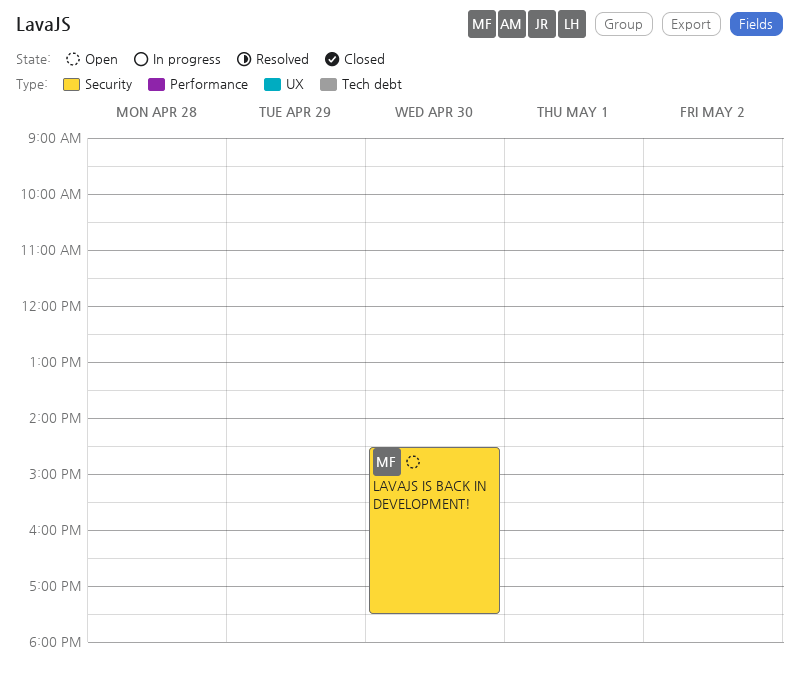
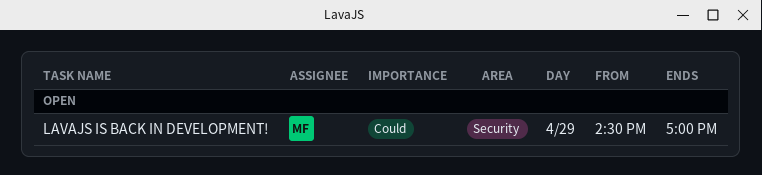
LAVAJS IS BACK IN DEVELOPMENT!, day: Apr 30 -> Apr 29
LAVAJS IS BACK IN DEVELOPMENT!, ends: 17:30 -> 17:00

